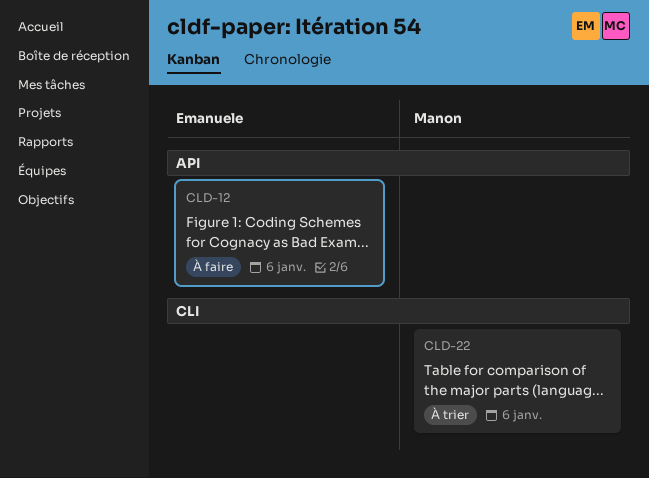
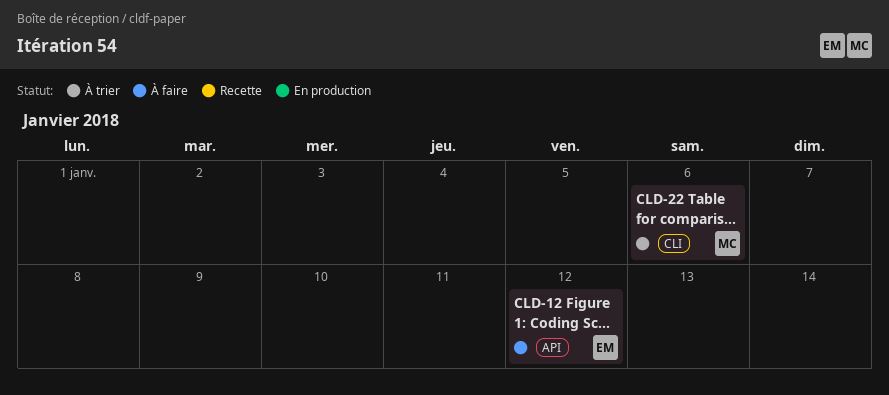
CLD-12, due: Jan 6 -> Jan 12

